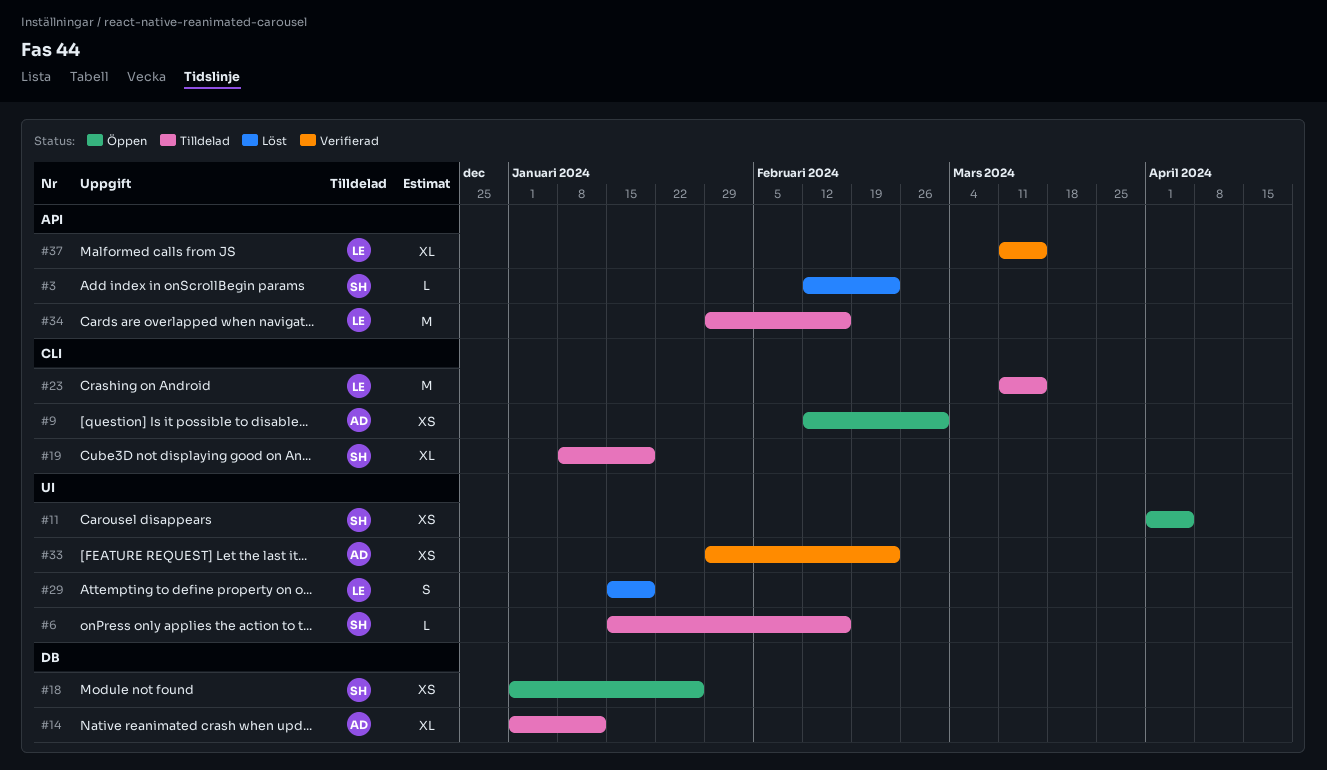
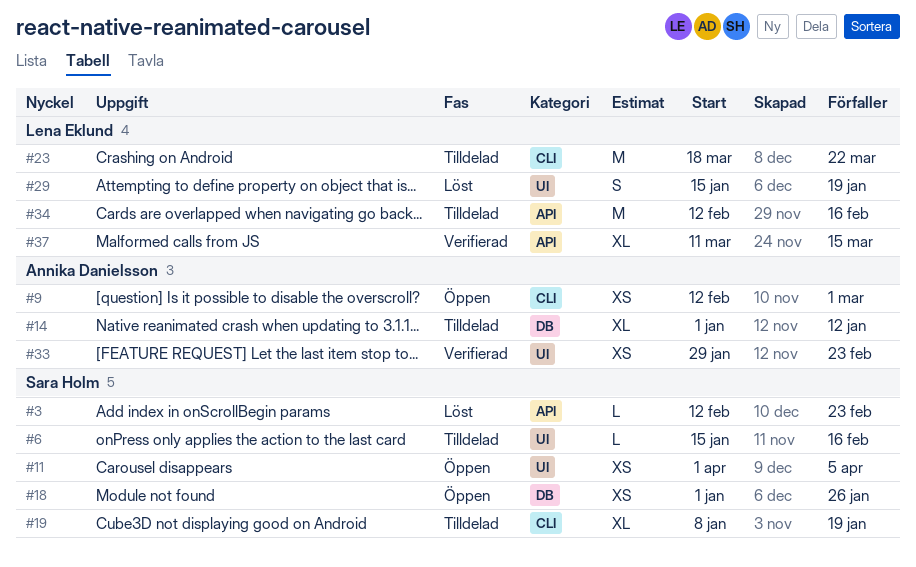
#23, start: Mar 11 -> Mar 18
#23, due: Mar 15 -> Mar 22
#34, start: Jan 29 -> Feb 12

